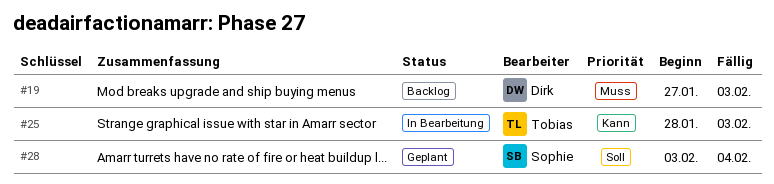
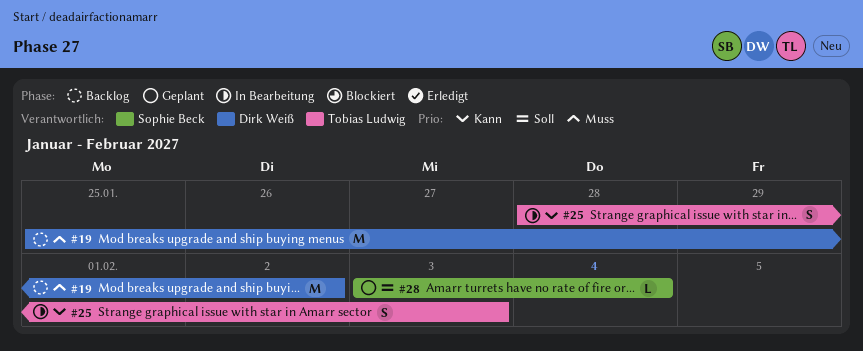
#19, start: Jan 27 -> Jan 25
#19, due: Feb 3 -> Feb 2

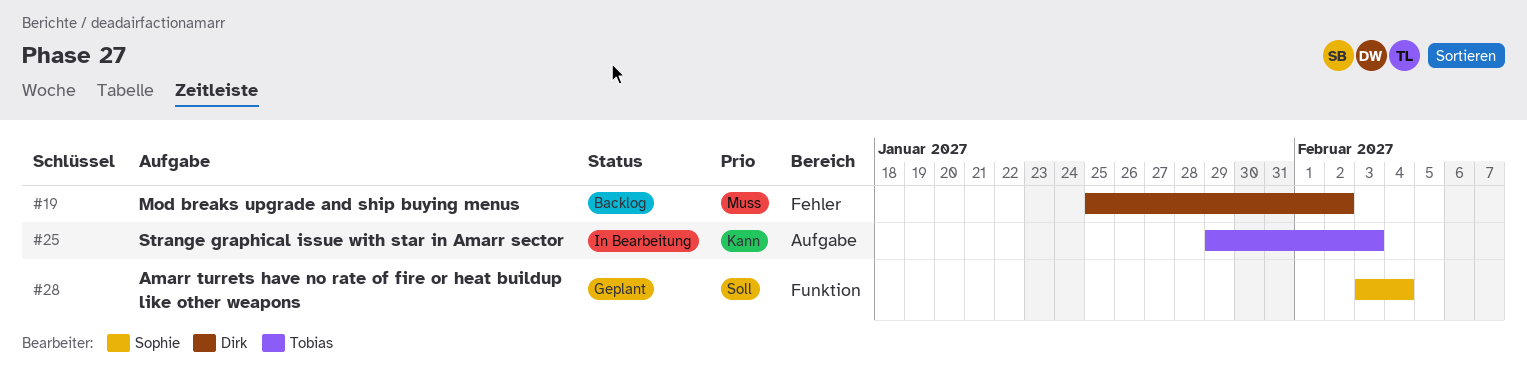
#25, start: Jan 28 -> Jan 29

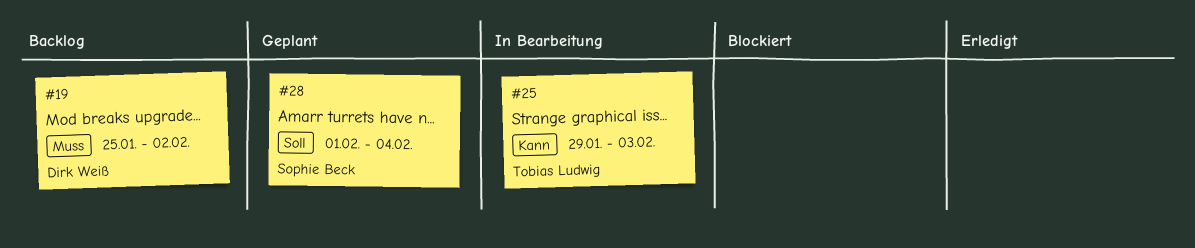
#28, start: Feb 3 -> Feb 1

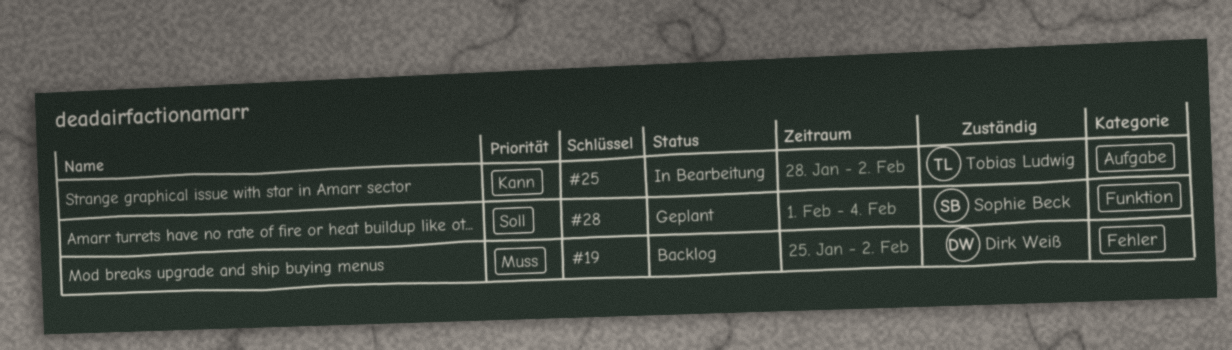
#25, start: Jan 29 -> Jan 28
#25, due: Feb 3 -> Feb 2

